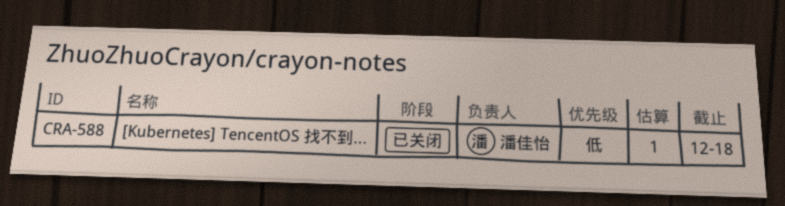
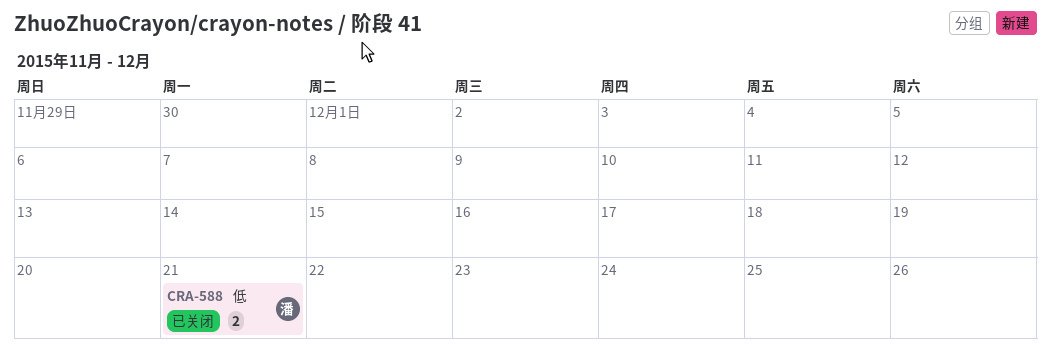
CRA-588, estimate: 1 -> 2
CRA-588, due: Dec 18 -> Dec 21

